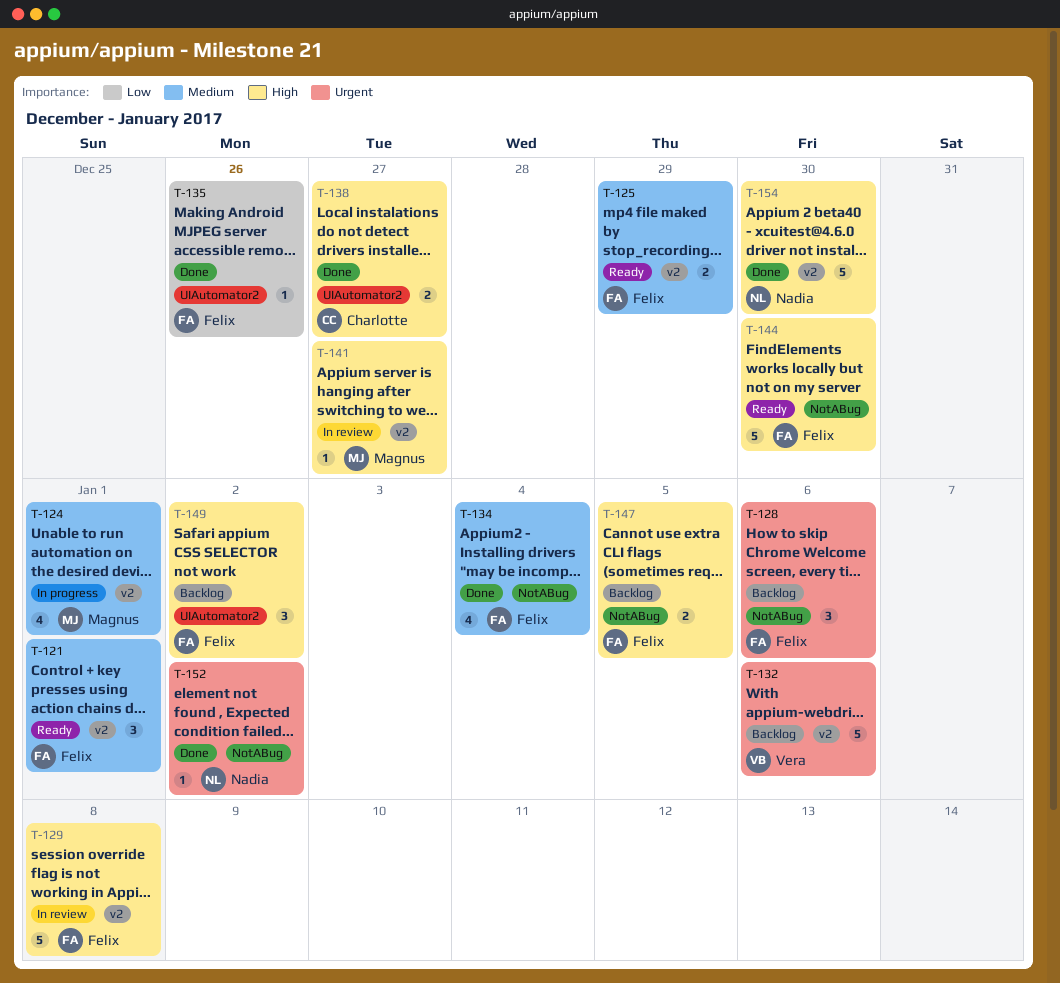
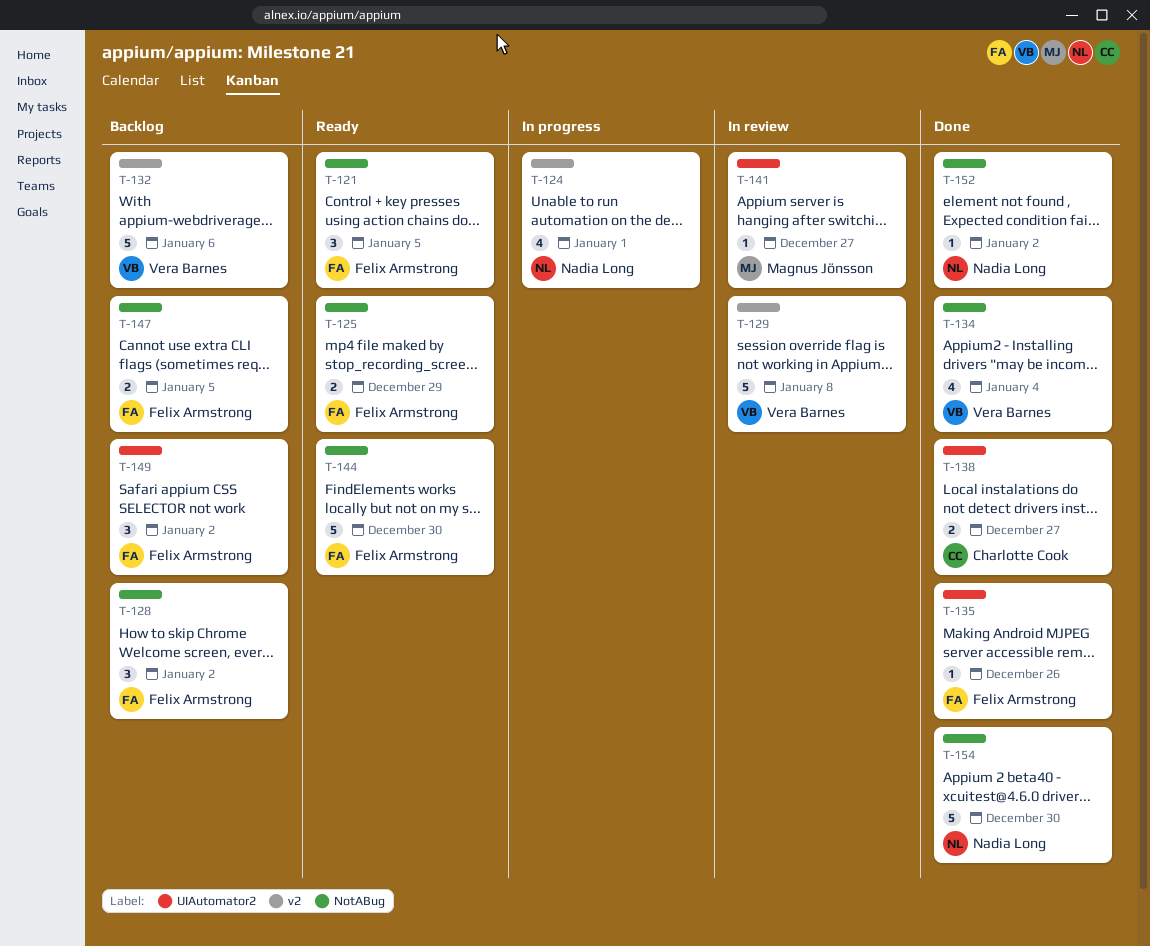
T-121, label: v2 -> NotABug
T-121, due: Jan 1 -> Jan 5
T-124, owner: Magnus Jönsson -> Nadia Long
T-125, label: v2 -> NotABug
T-128, due: Jan 6 -> Jan 2
T-129, owner: Felix Armstrong -> Vera Barnes
T-134, owner: Felix Armstrong -> Vera Barnes
T-141, label: v2 -> UIAutomator2
T-154, label: v2 -> NotABug

